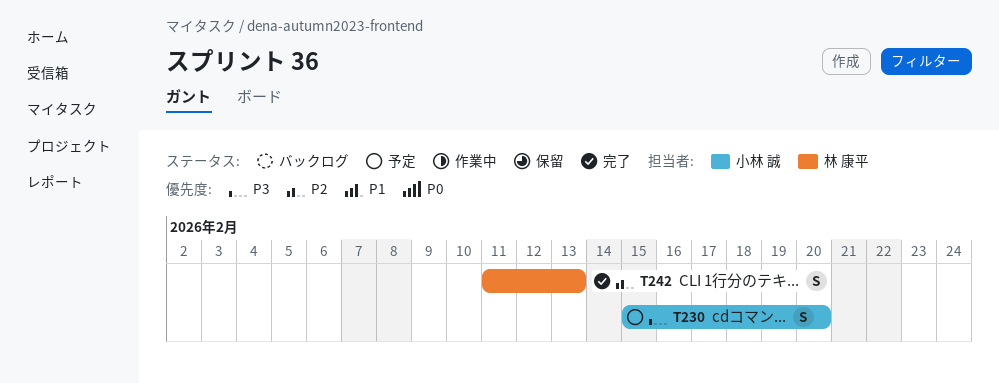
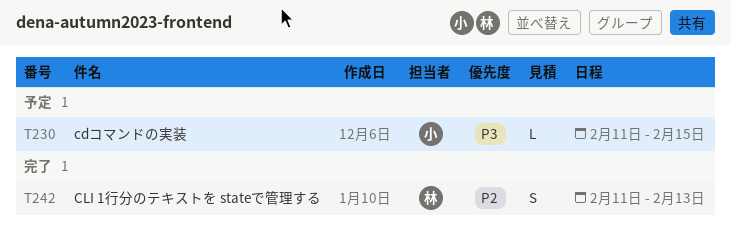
T230, estimate: S -> L
T230, start: Feb 15 -> Feb 11
T230, due: Feb 20 -> Feb 15

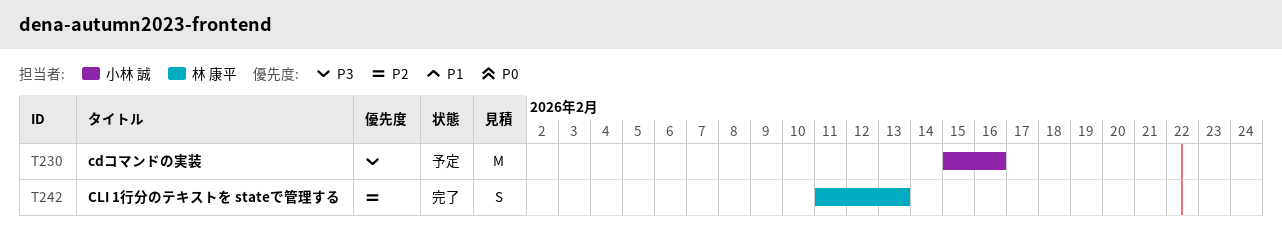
T230, estimate: L -> M
T230, start: Feb 11 -> Feb 15
T230, due: Feb 15 -> Feb 16

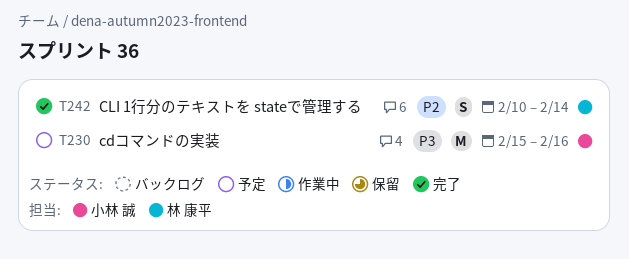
T242, start: Feb 11 -> Feb 10
T242, due: Feb 13 -> Feb 14

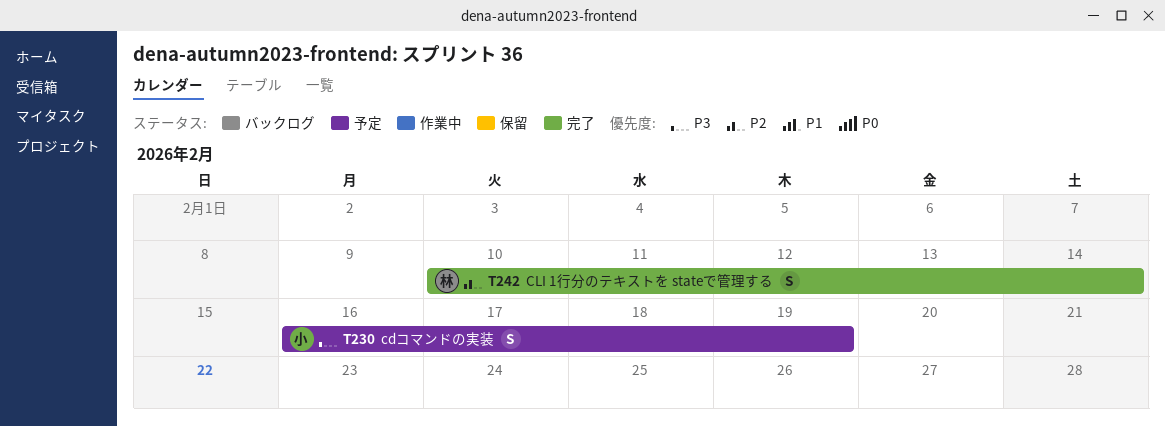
T230, estimate: M -> S
T230, start: Feb 15 -> Feb 16
T230, due: Feb 16 -> Feb 19

